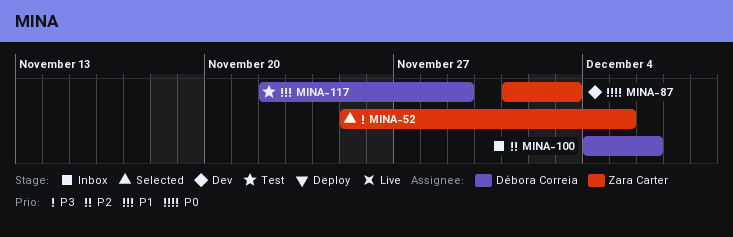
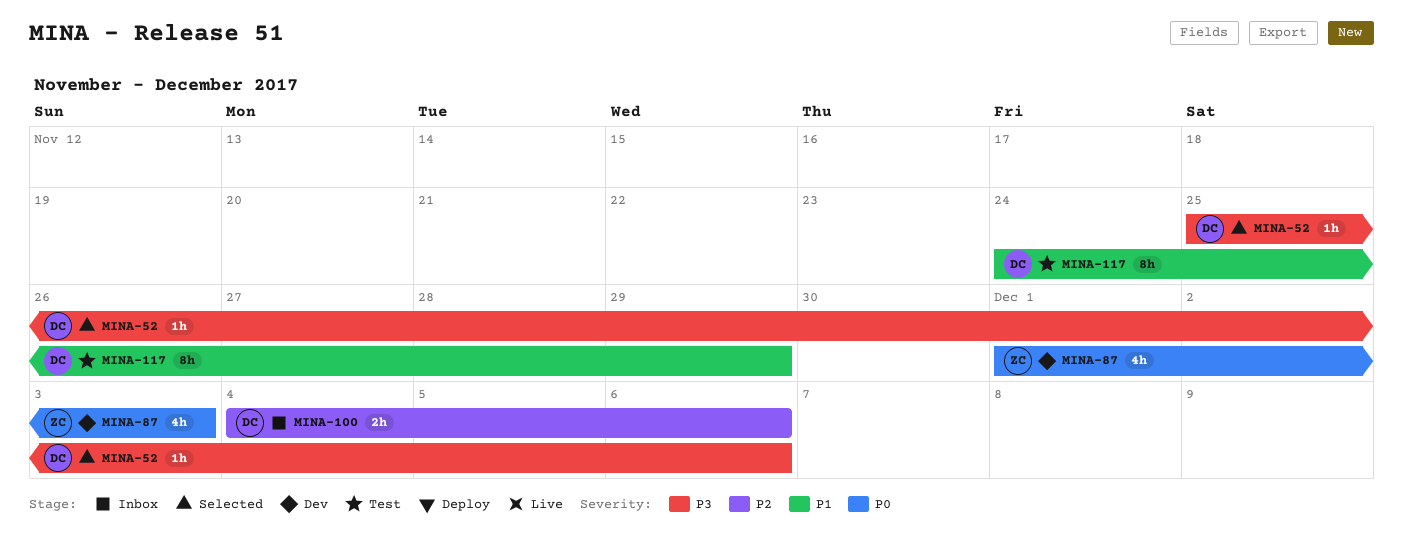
MINA-52, owner: Zara Carter -> Débora Correia
MINA-52, due: Dec 5 -> Dec 6
MINA-117, start: Nov 22 -> Nov 24

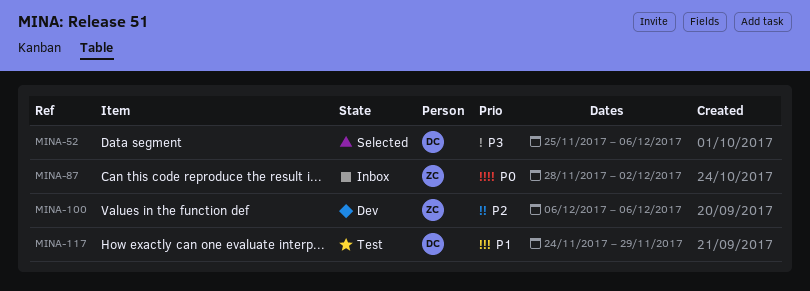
MINA-87, status: Dev -> Inbox
MINA-87, start: Dec 1 -> Nov 28
MINA-87, due: Dec 3 -> Dec 2
MINA-100, status: Inbox -> Dev
MINA-100, owner: DC -> ZC
MINA-100, start: Dec 4 -> Dec 6

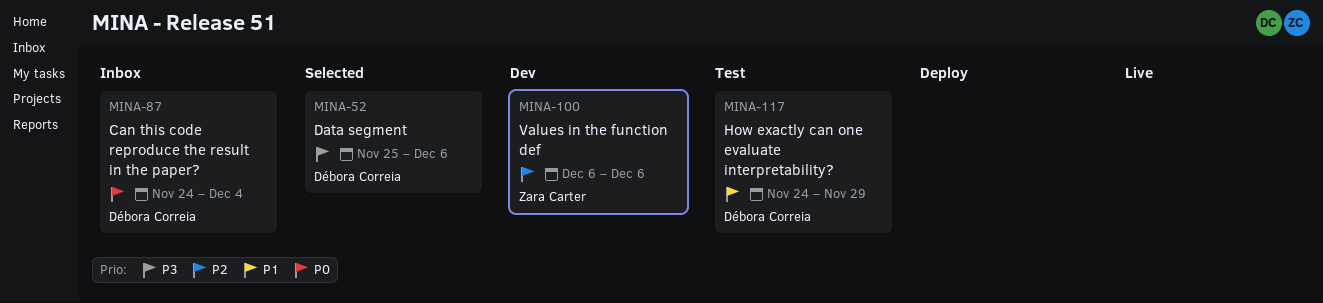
MINA-87, owner: Zara Carter -> Débora Correia
MINA-87, start: Nov 28 -> Nov 24
MINA-87, due: Dec 2 -> Dec 4

